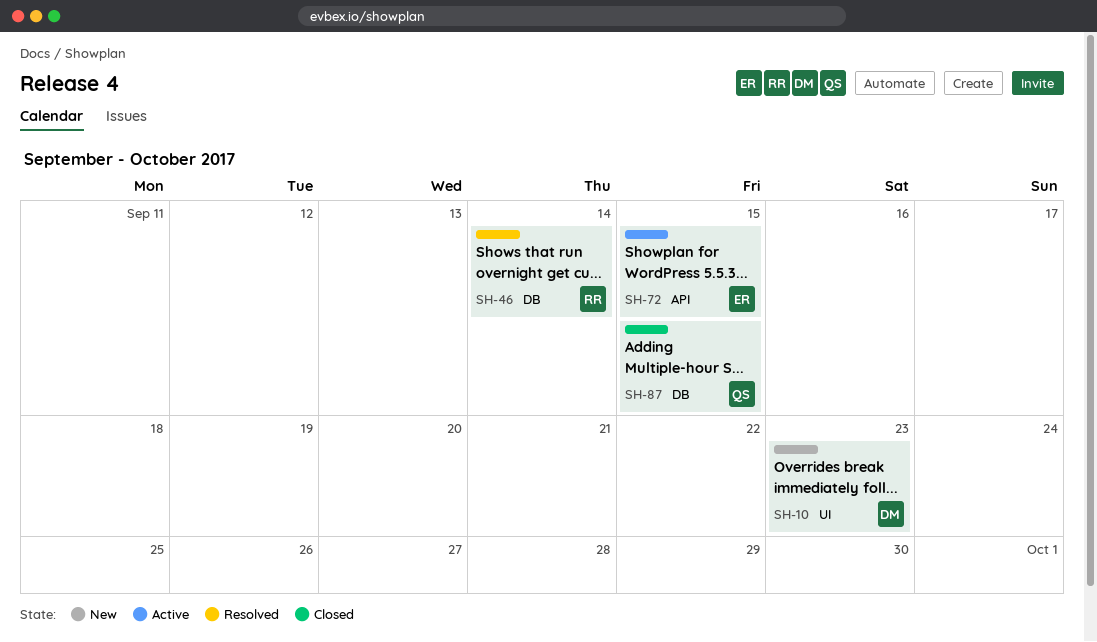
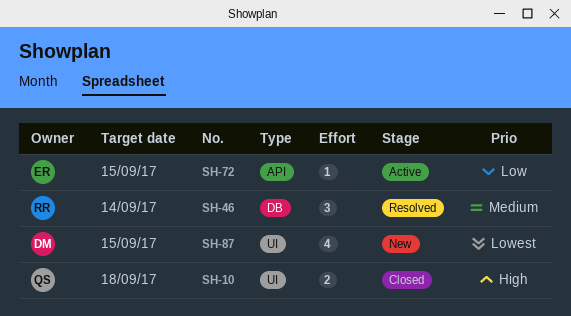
SH-10, status: New -> Closed
SH-10, owner: DM -> QS
SH-10, due: Sep 23 -> Sep 18
SH-87, status: Closed -> New
SH-87, owner: QS -> DM
SH-87, label: DB -> UI

